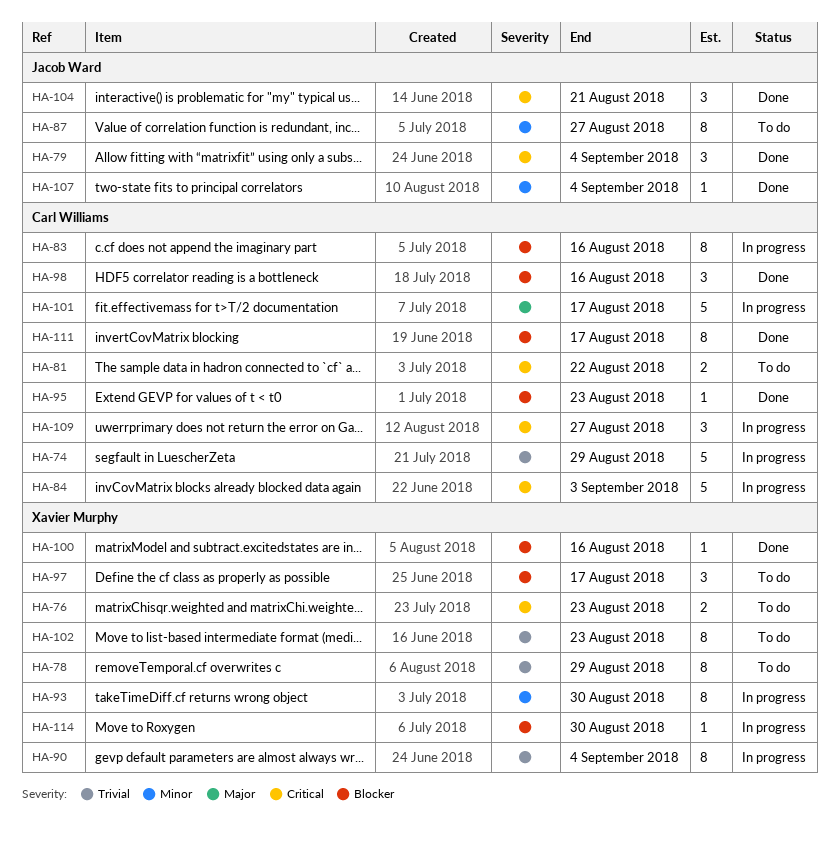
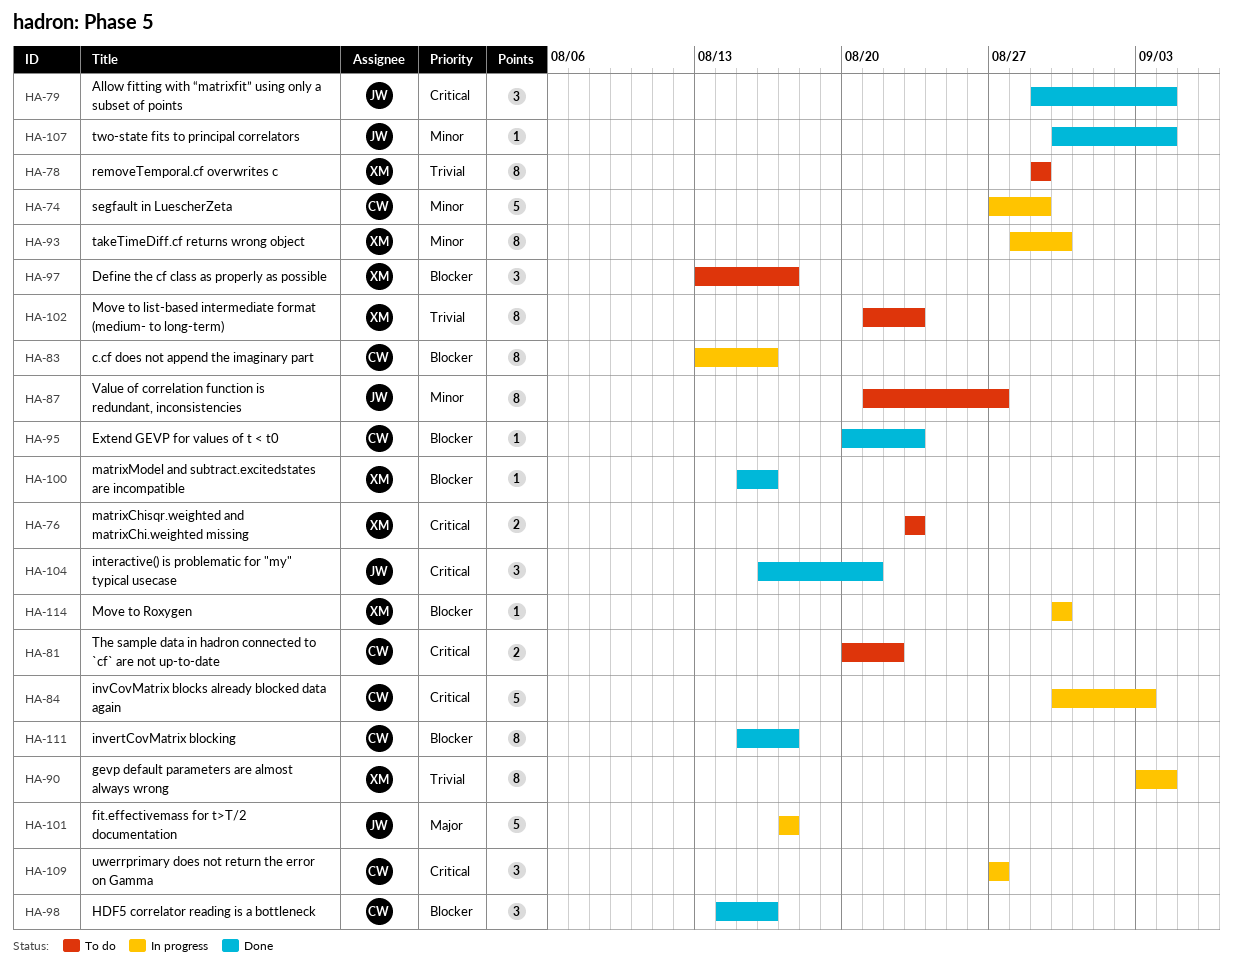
HA-74, priority: Trivial -> Minor
HA-101, owner: Carl Williams -> Jacob Ward

